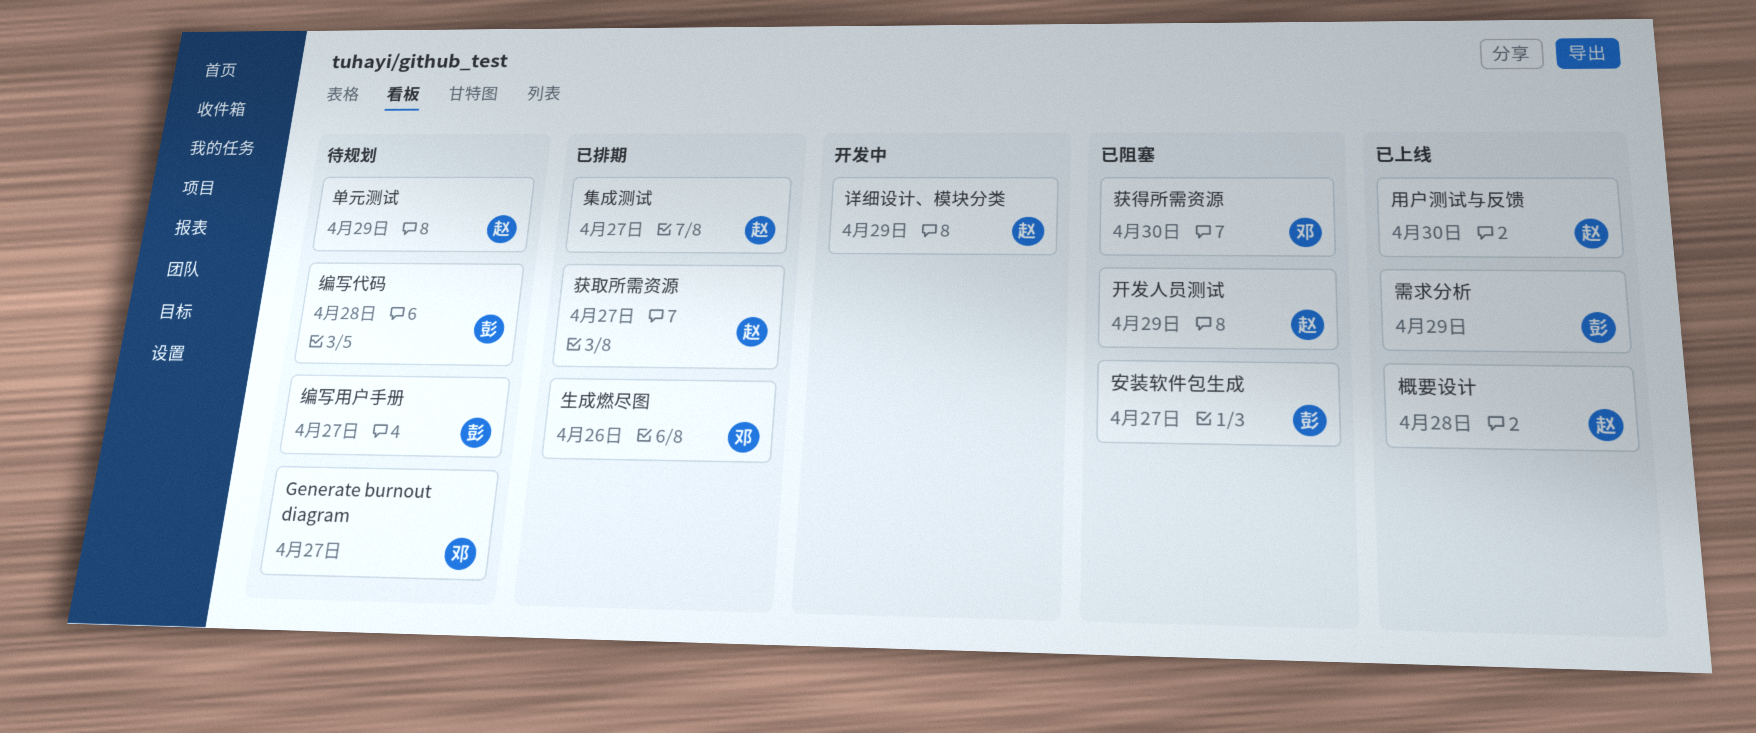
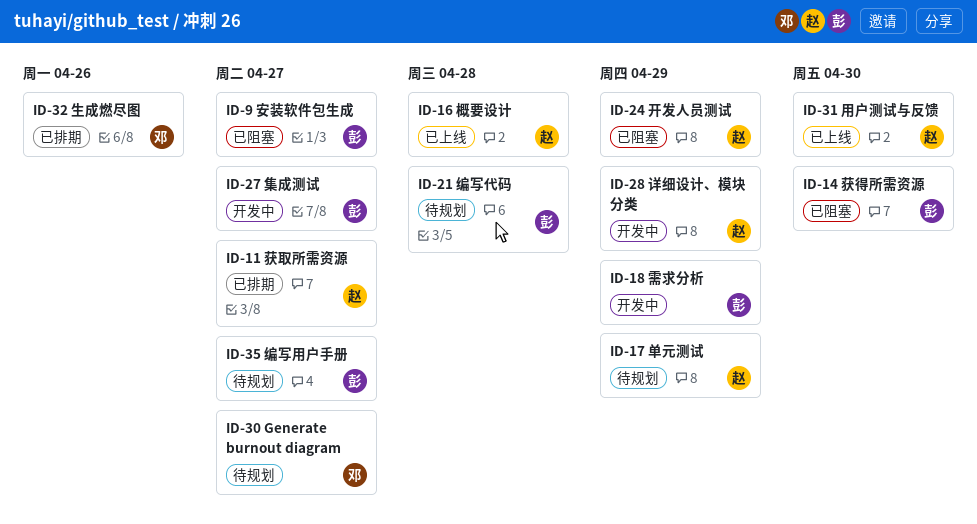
获得所需资源, owner: 邓 -> 彭
集成测试, status: 已排期 -> 开发中
集成测试, owner: 赵 -> 彭
需求分析, status: 已上线 -> 开发中

